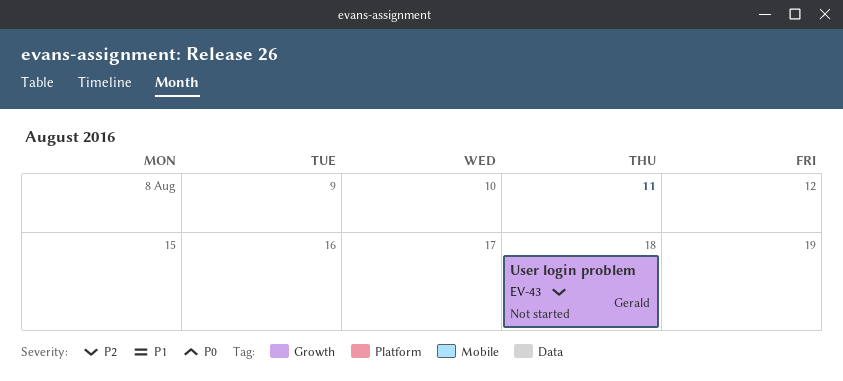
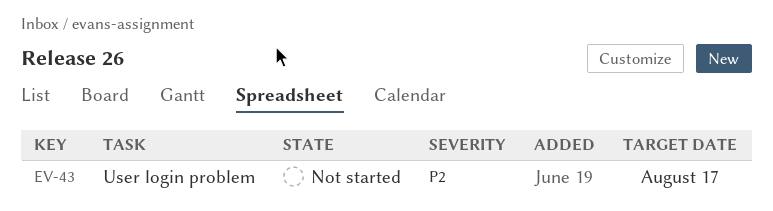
EV-43, due: Aug 18 -> Aug 17

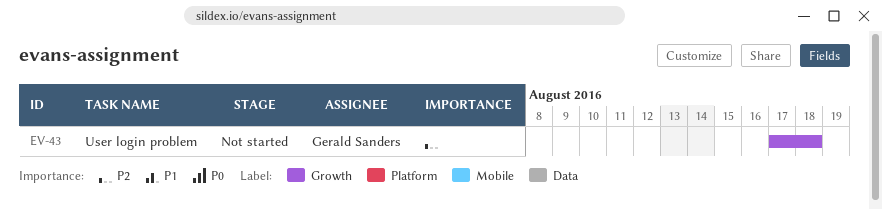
EV-43, due: Aug 17 -> Aug 18

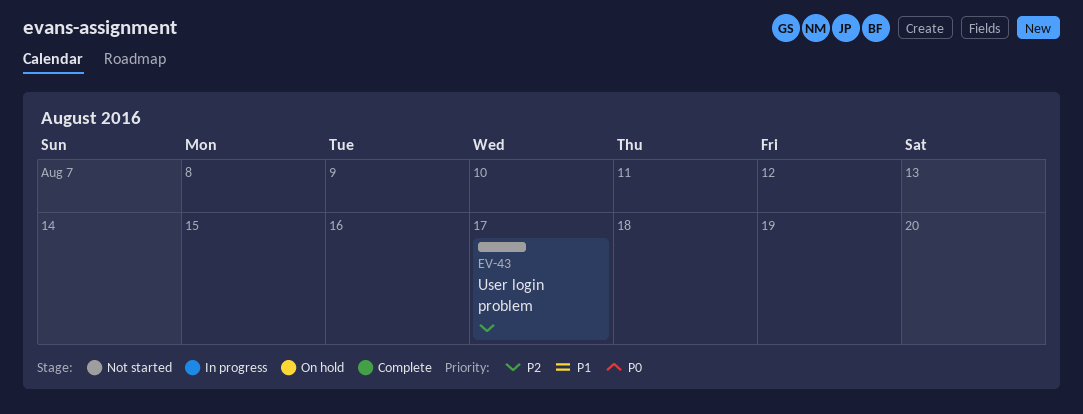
EV-43, due: Aug 18 -> Aug 17

